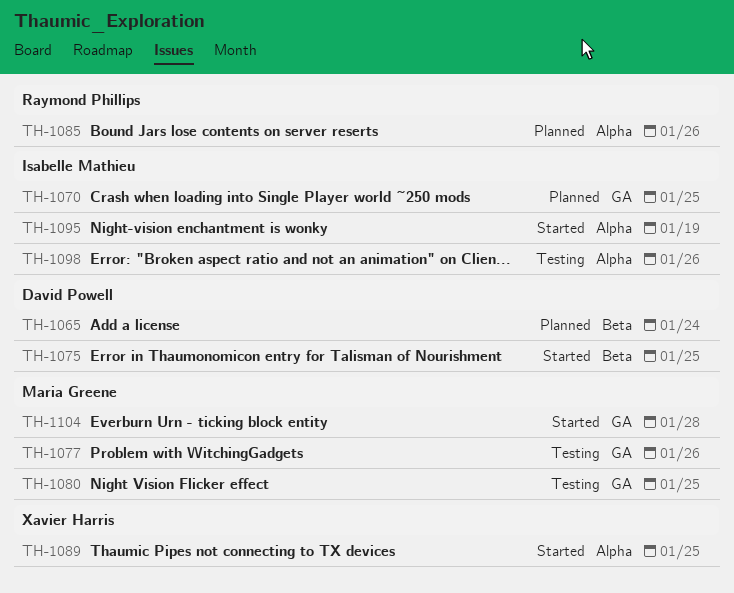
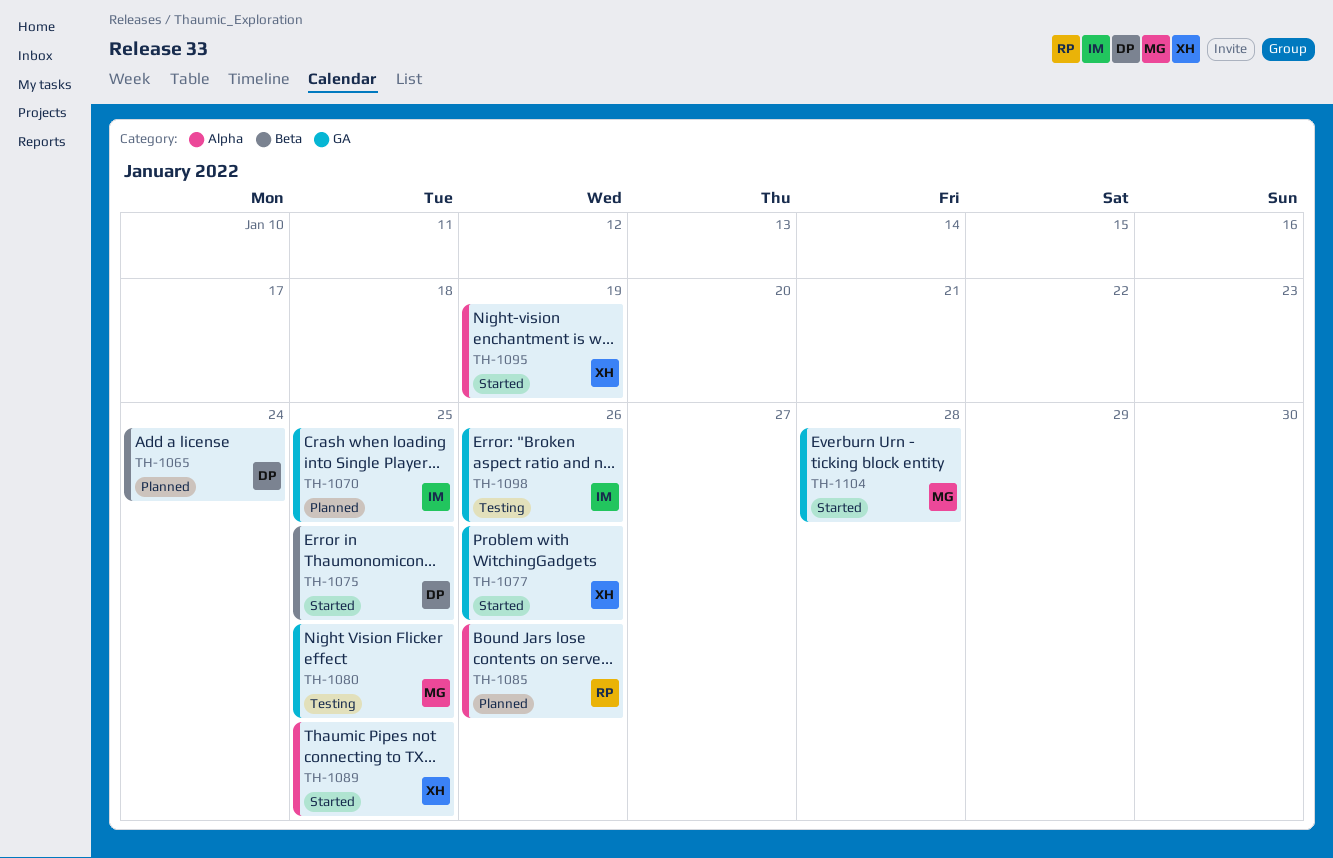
TH-1077, status: Testing -> Started
TH-1077, owner: Maria Greene -> Xavier Harris
TH-1095, owner: Isabelle Mathieu -> Xavier Harris
TH-1098, label: Alpha -> GA

